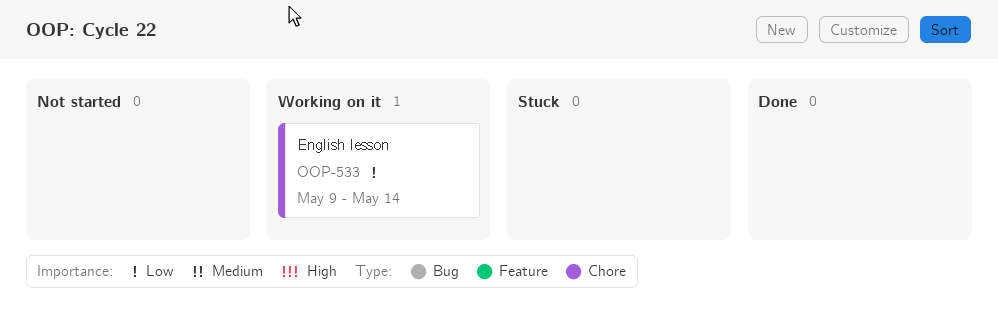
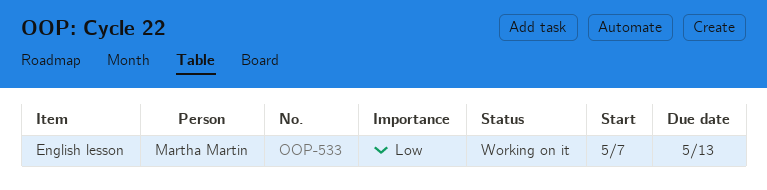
OOP-533, start: May 9 -> May 7
OOP-533, due: May 14 -> May 13

